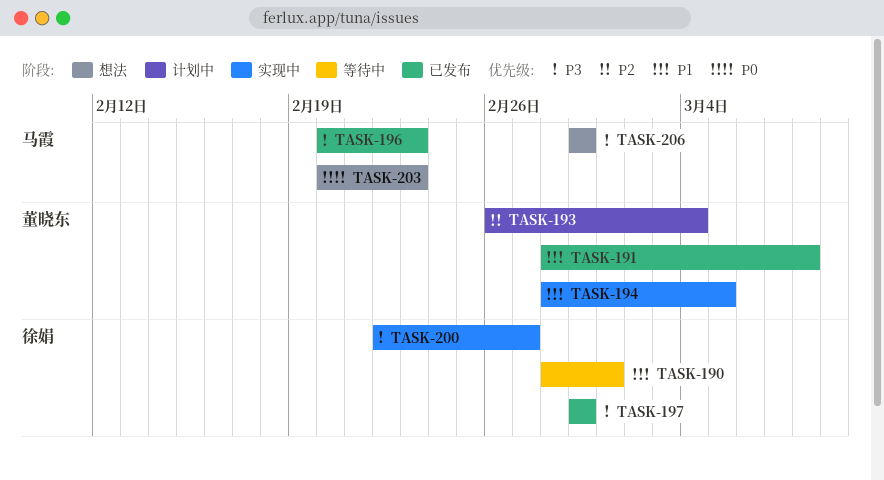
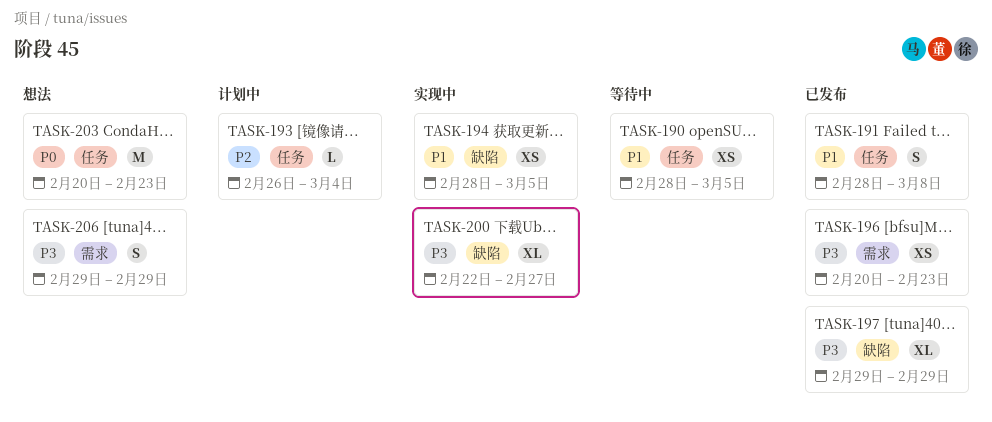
TASK-190, due: Mar 1 -> Mar 5

